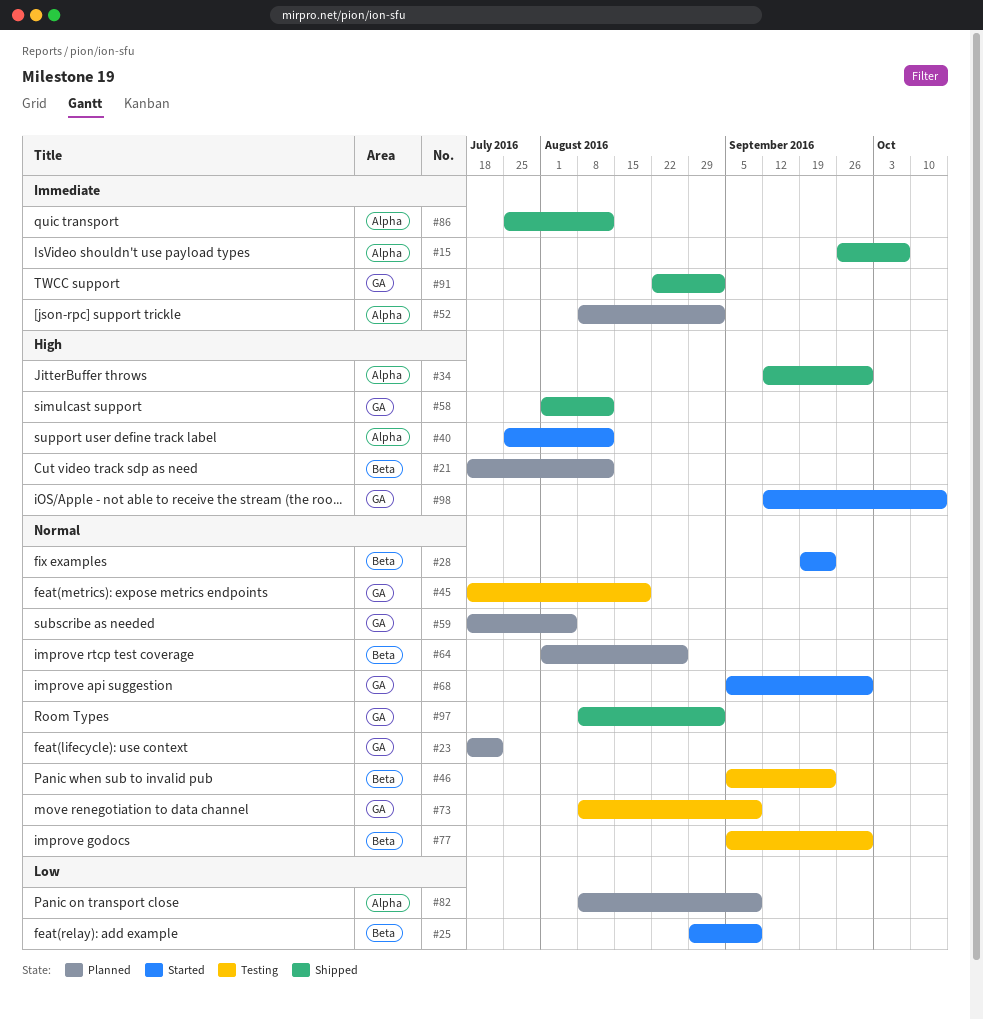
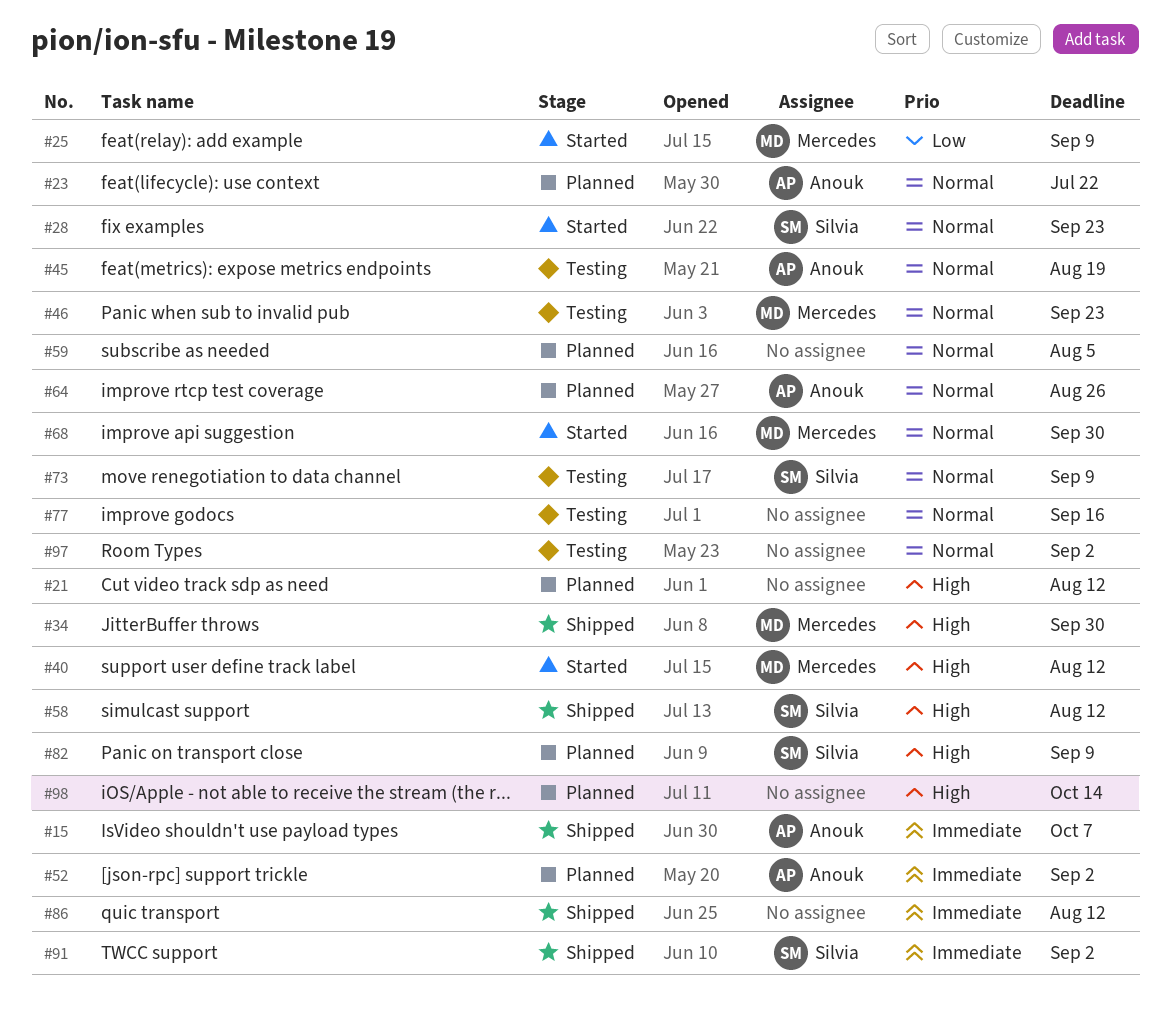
#77, due: Sep 30 -> Sep 16
#82, priority: Low -> High
#97, status: Shipped -> Testing
#98, status: Started -> Planned

